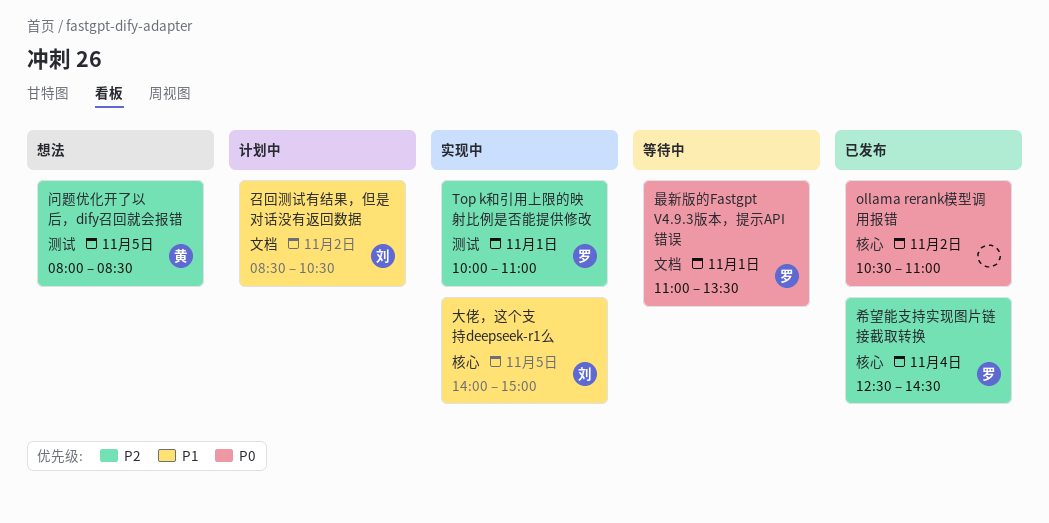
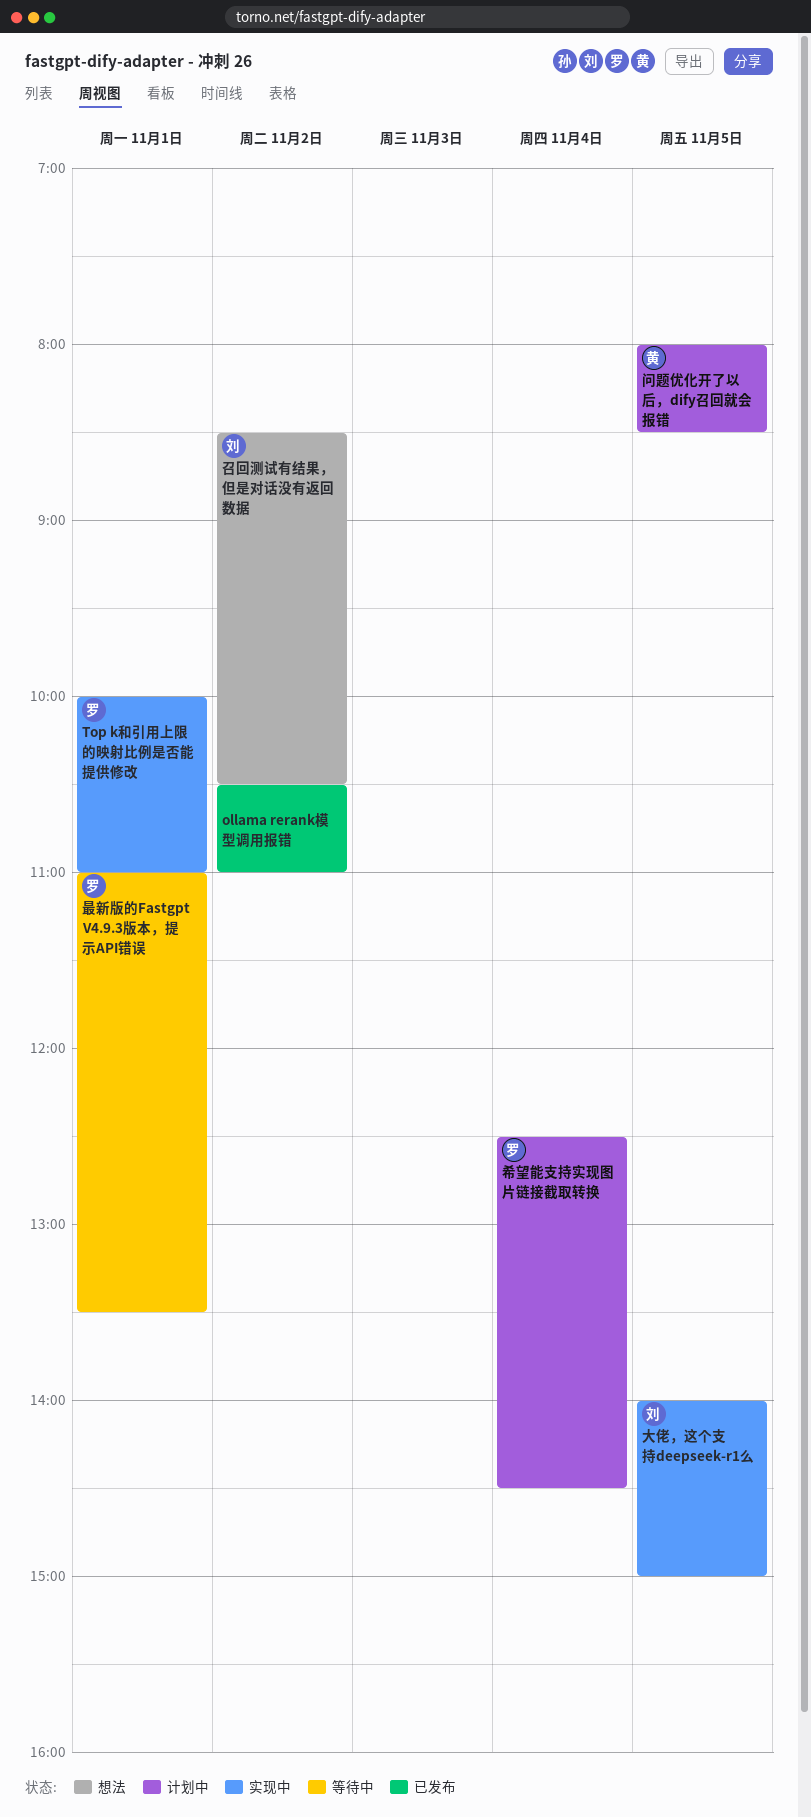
召回测试有结果，但是对话没有返回数据, status: 计划中 -> 想法
希望能支持实现图片链接截取转换, status: 已发布 -> 计划中
问题优化开了以后，dify召回就会报错, status: 想法 -> 计划中

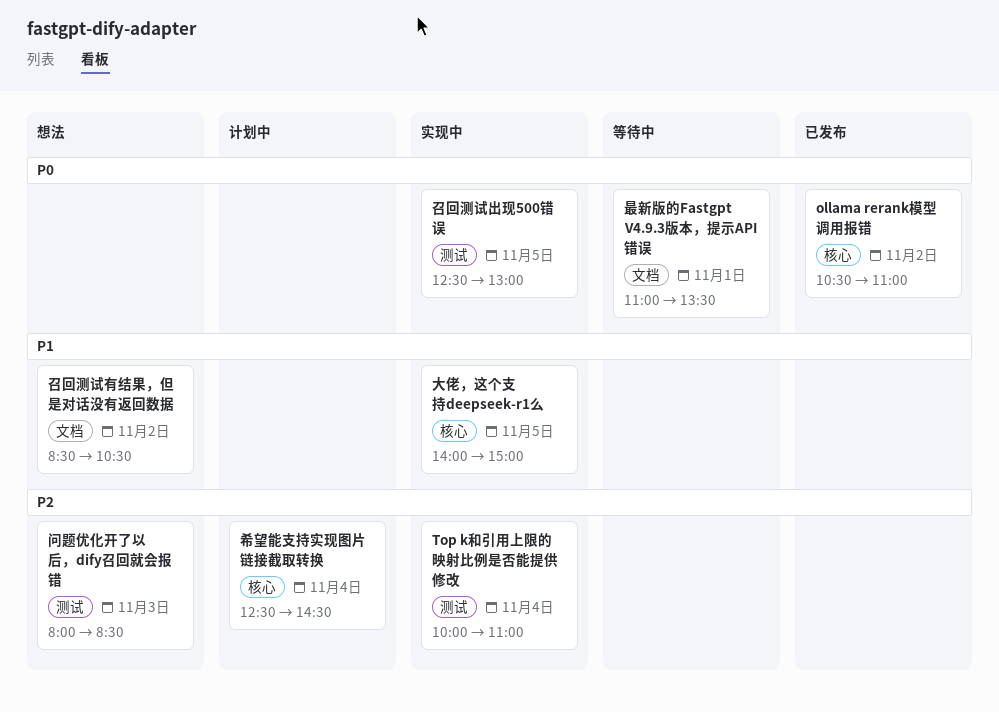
Top k和引用上限的映射比例是否能提供修改, day: Nov 1 -> Nov 4
召回测试出现500错误: none -> present
问题优化开了以后，dify召回就会报错, status: 计划中 -> 想法
问题优化开了以后，dify召回就会报错, day: Nov 5 -> Nov 3

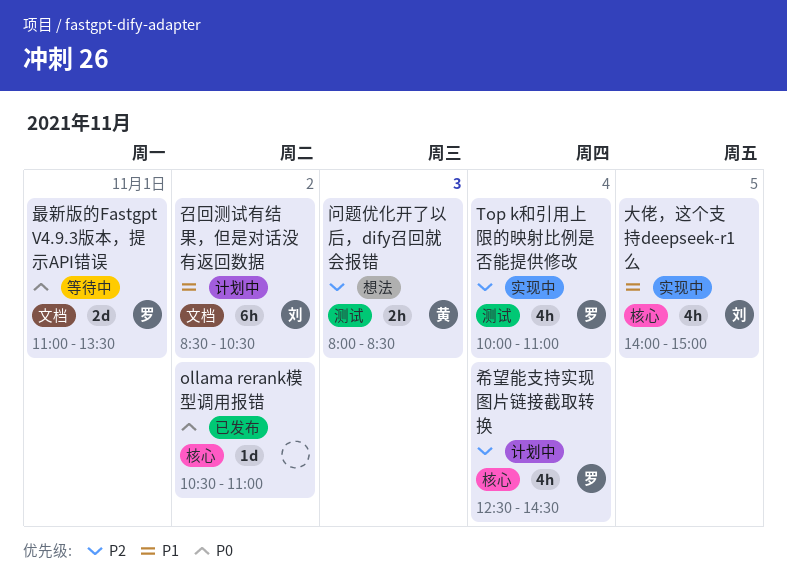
召回测试出现500错误: present -> none
召回测试有结果，但是对话没有返回数据, status: 想法 -> 计划中

